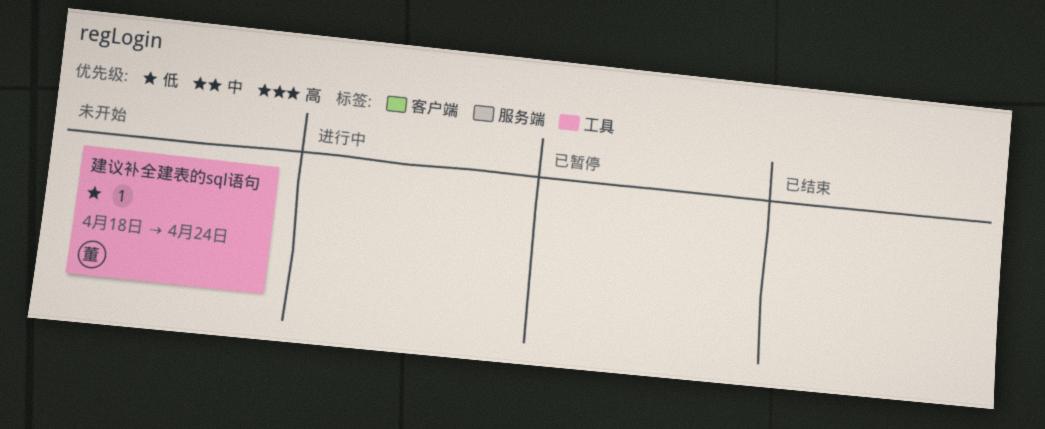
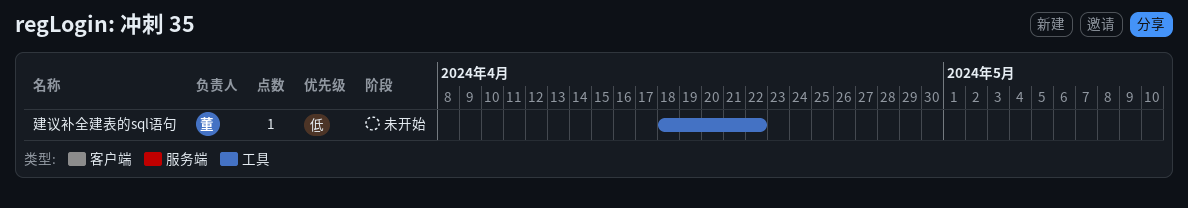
建议补全建表的sql语句, due: Apr 24 -> Apr 22

